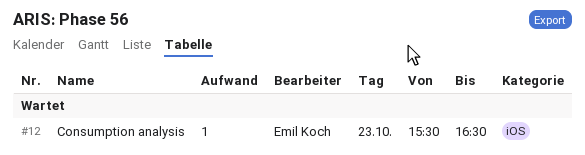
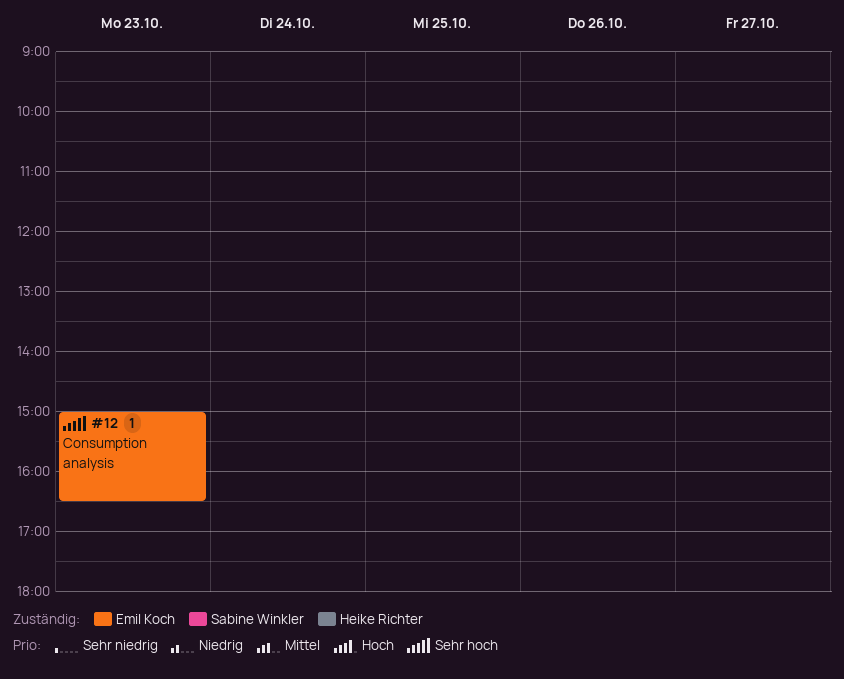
#12, begins: 15:30 -> 15:00

